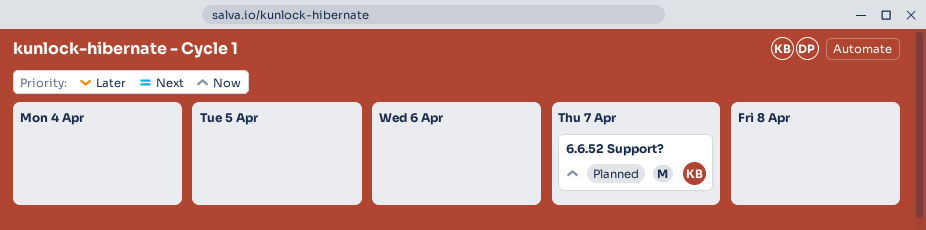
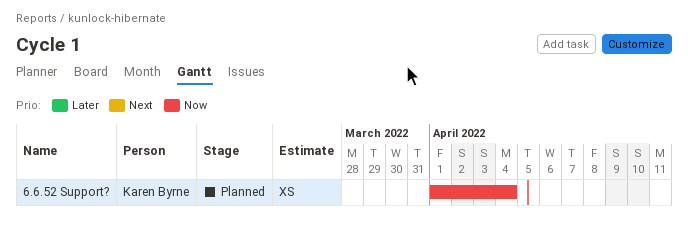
6.6.52 Support?, estimate: M -> XS
6.6.52 Support?, due: Apr 7 -> Apr 4

